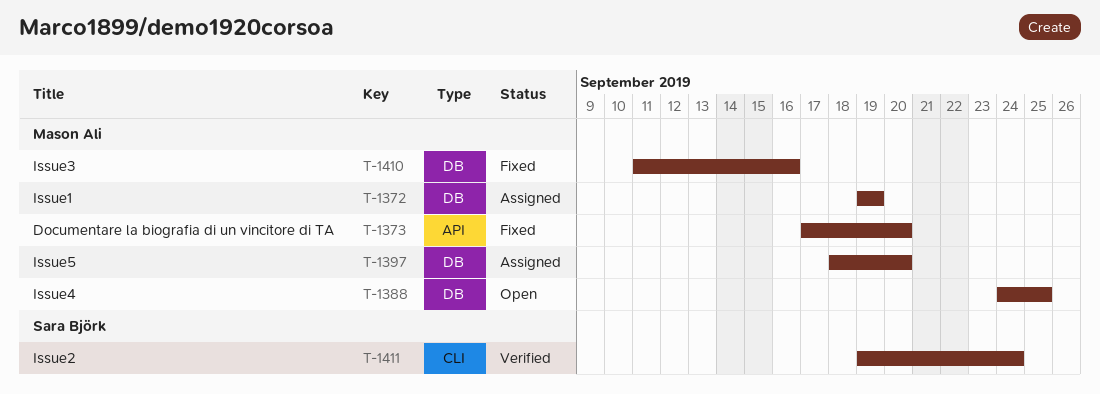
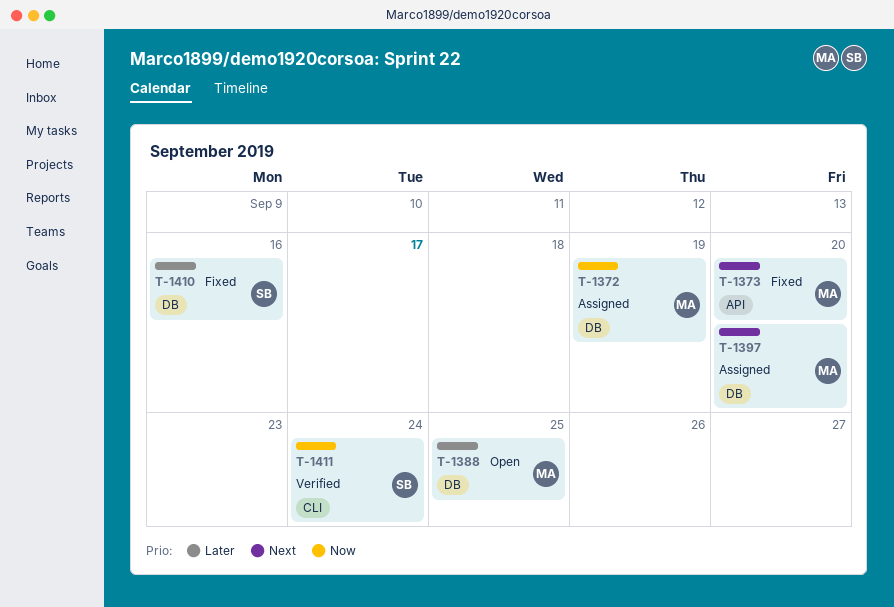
T-1410, owner: Mason Ali -> Sara Björk

